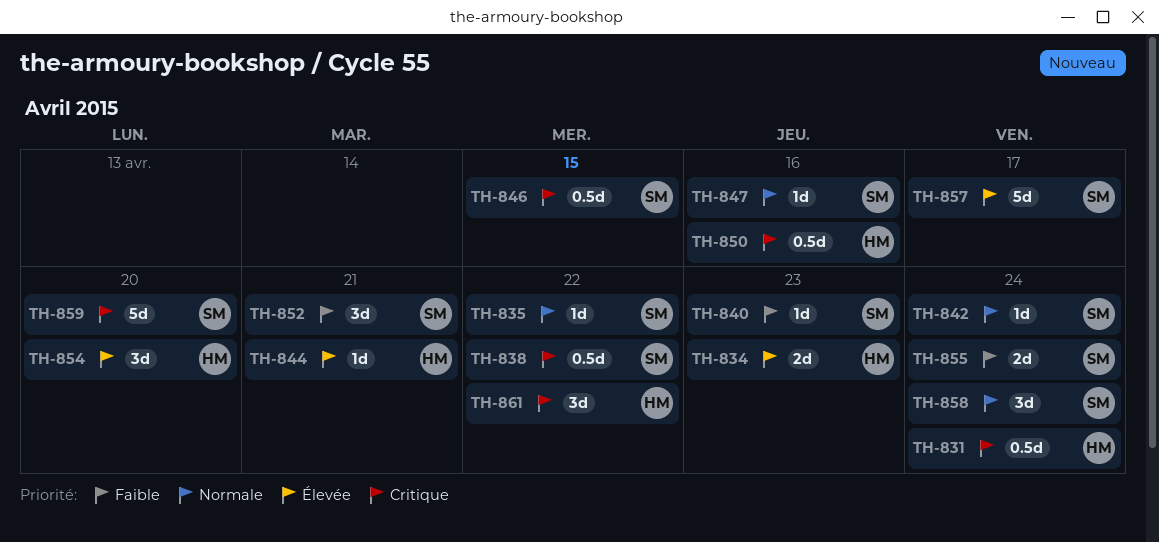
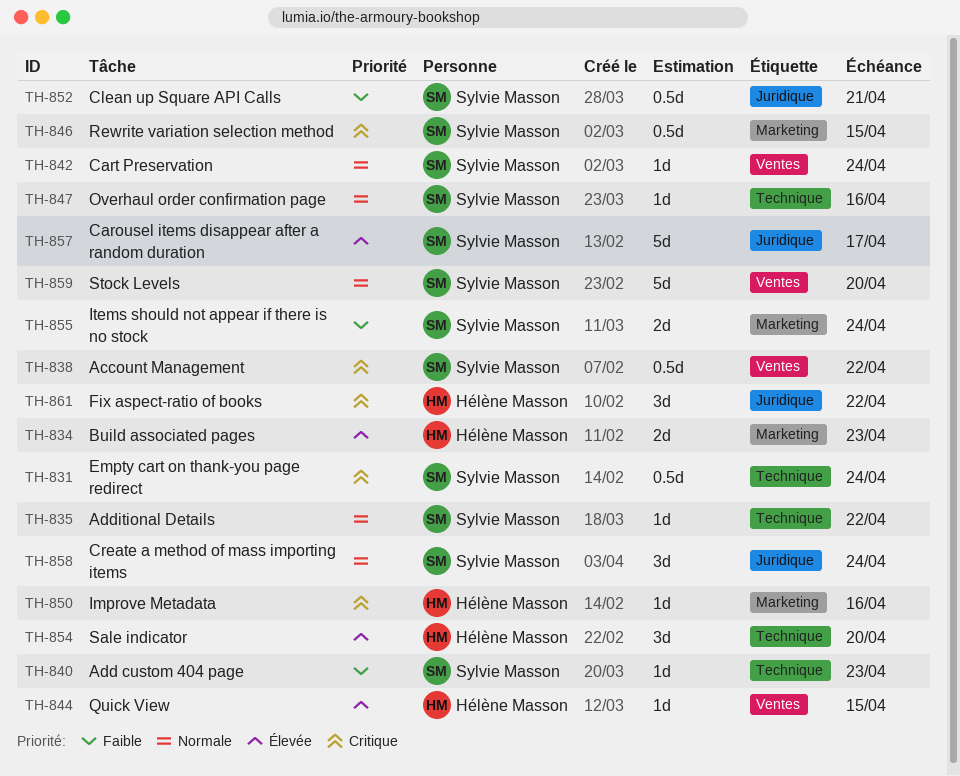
TH-831, owner: Hélène Masson -> Sylvie Masson
TH-844, due: Apr 21 -> Apr 15
TH-850, estimate: 0.5d -> 1d
TH-852, estimate: 3d -> 0.5d
TH-859, priority: Critique -> Normale

